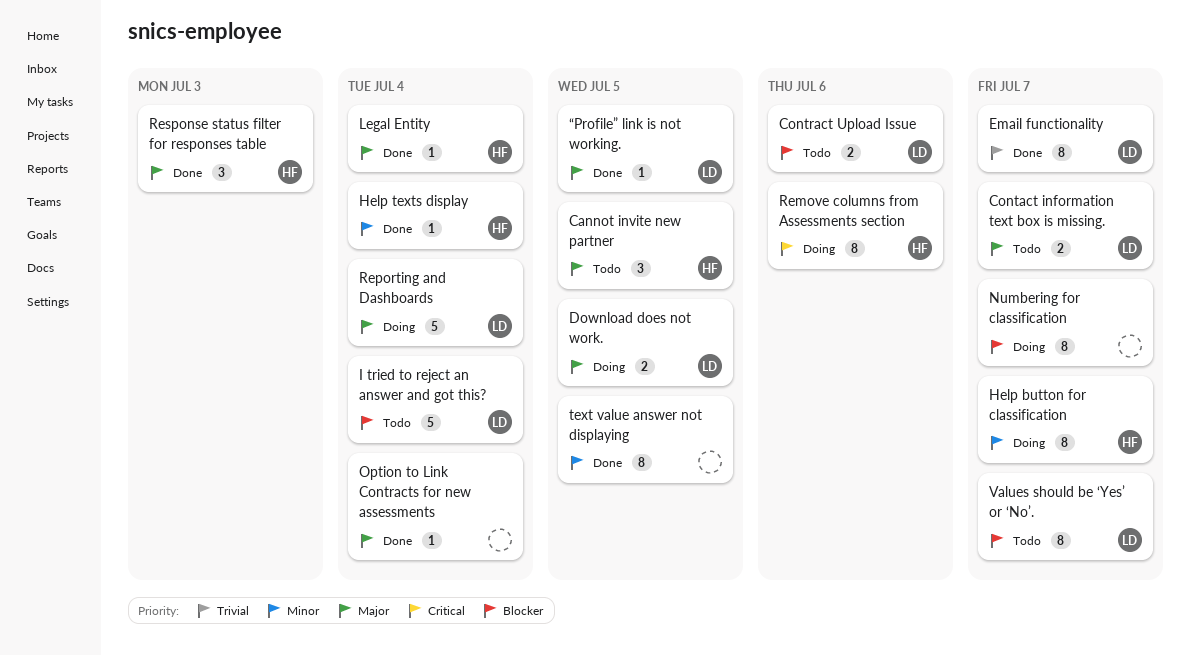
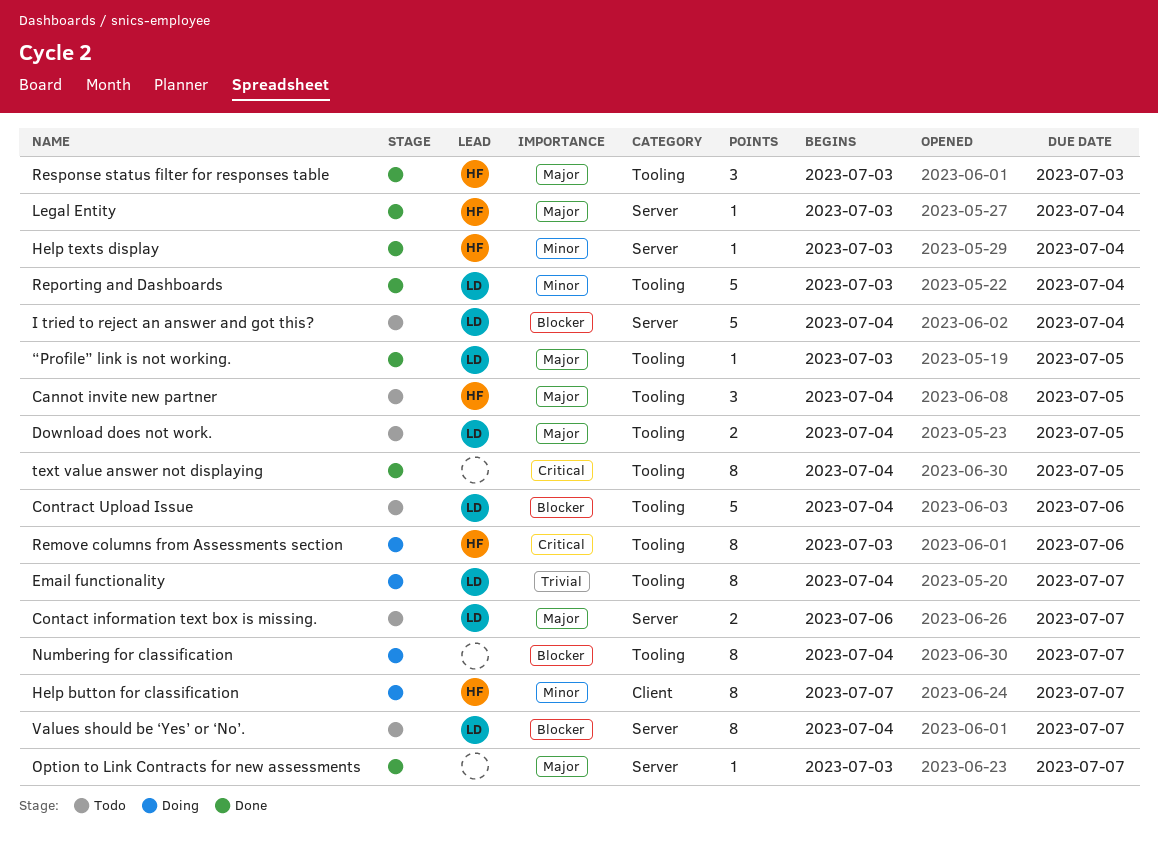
Contract Upload Issue, estimate: 2 -> 5
Download does not work., status: Doing -> Todo
Email functionality, status: Done -> Doing
Option to Link Contracts for new assessments, due: Jul 4 -> Jul 7
Reporting and Dashboards, status: Doing -> Done
Reporting and Dashboards, priority: Major -> Minor
text value answer not displaying, priority: Minor -> Critical

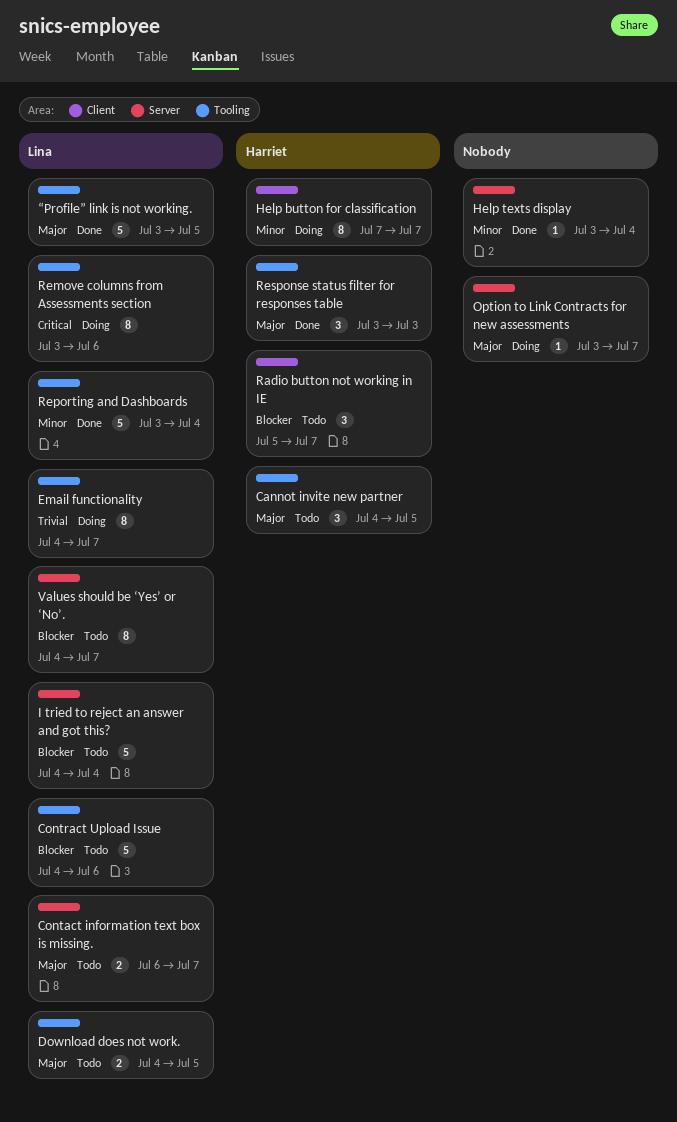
Help texts display, owner: Harriet -> none
Legal Entity: present -> none
Numbering for classification: present -> none
Option to Link Contracts for new assessments, status: Done -> Doing
Radio button not working in IE: none -> present
Remove columns from Assessments section, owner: Harriet -> Lina
text value answer not displaying: present -> none
“Profile” link is not working., estimate: 1 -> 5

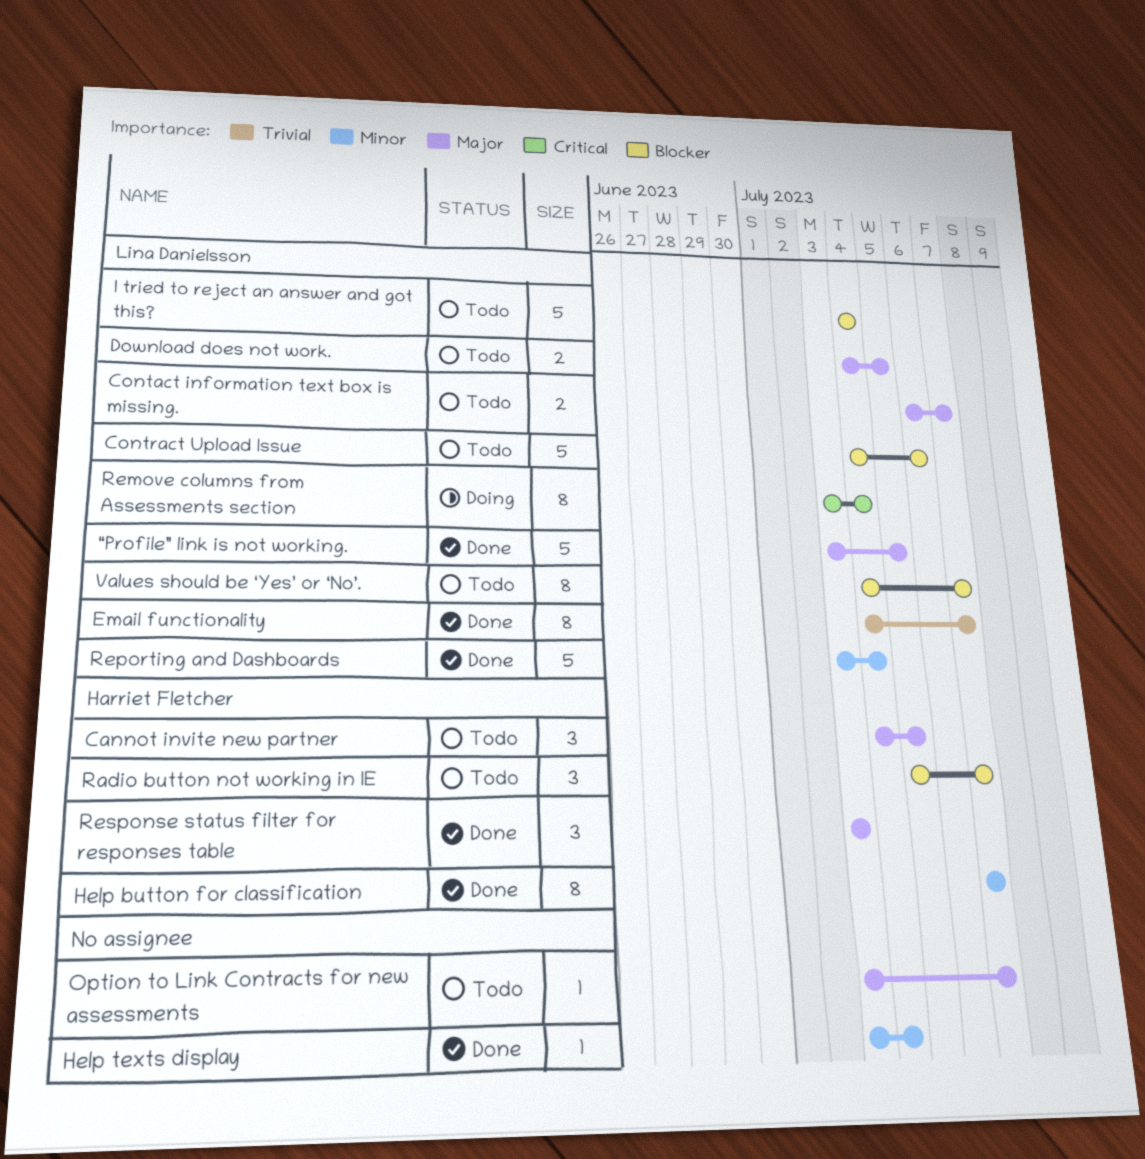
Email functionality, status: Doing -> Done
Help button for classification, status: Doing -> Done
Option to Link Contracts for new assessments, status: Doing -> Todo
Remove columns from Assessments section, due: Jul 6 -> Jul 4

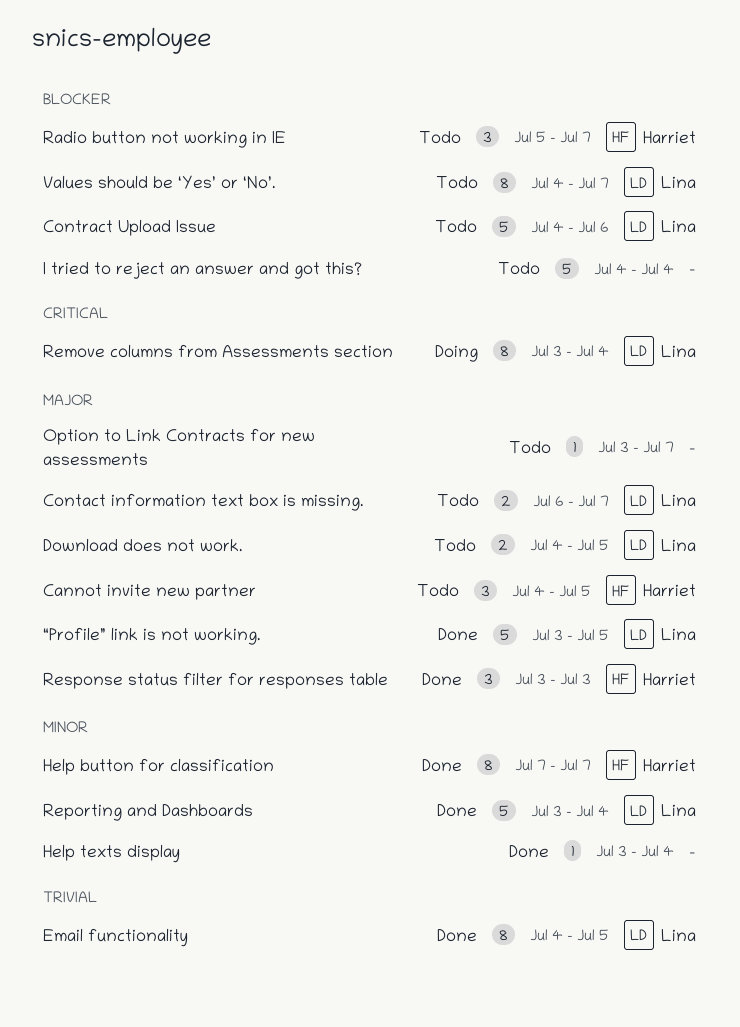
Email functionality, due: Jul 7 -> Jul 5
I tried to reject an answer and got this?, owner: Lina Danielsson -> none

